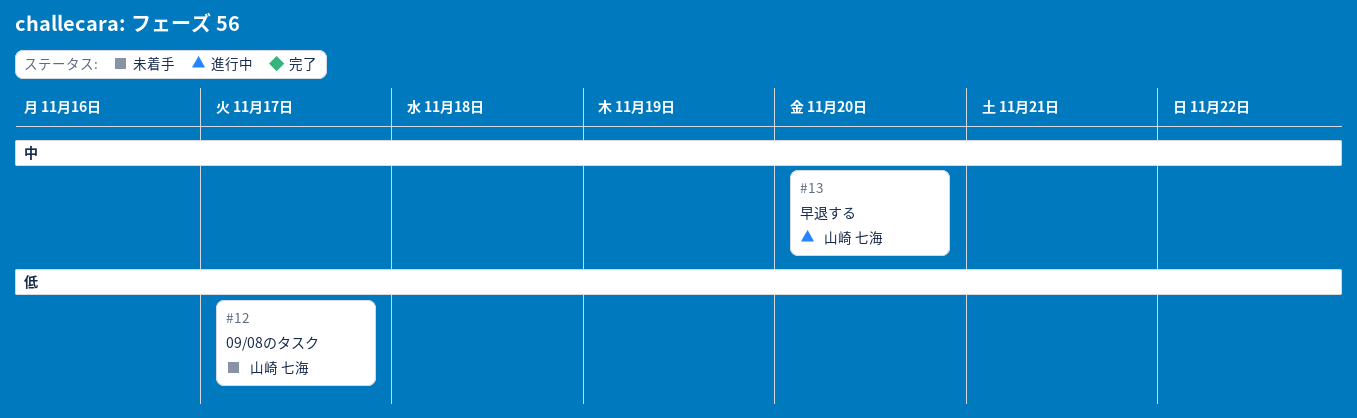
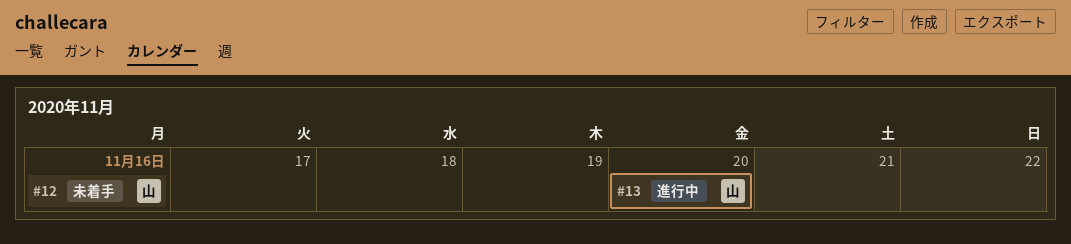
#12, due: Nov 17 -> Nov 16

